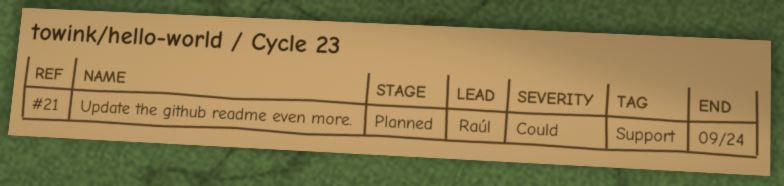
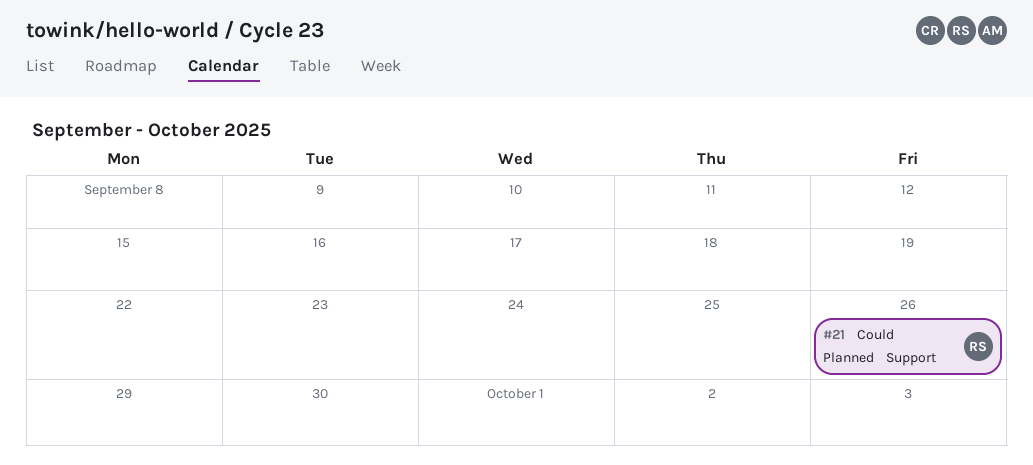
#21, due: Sep 24 -> Sep 26

